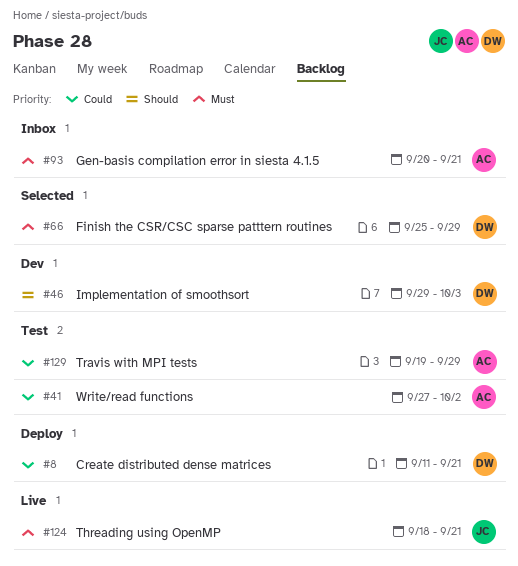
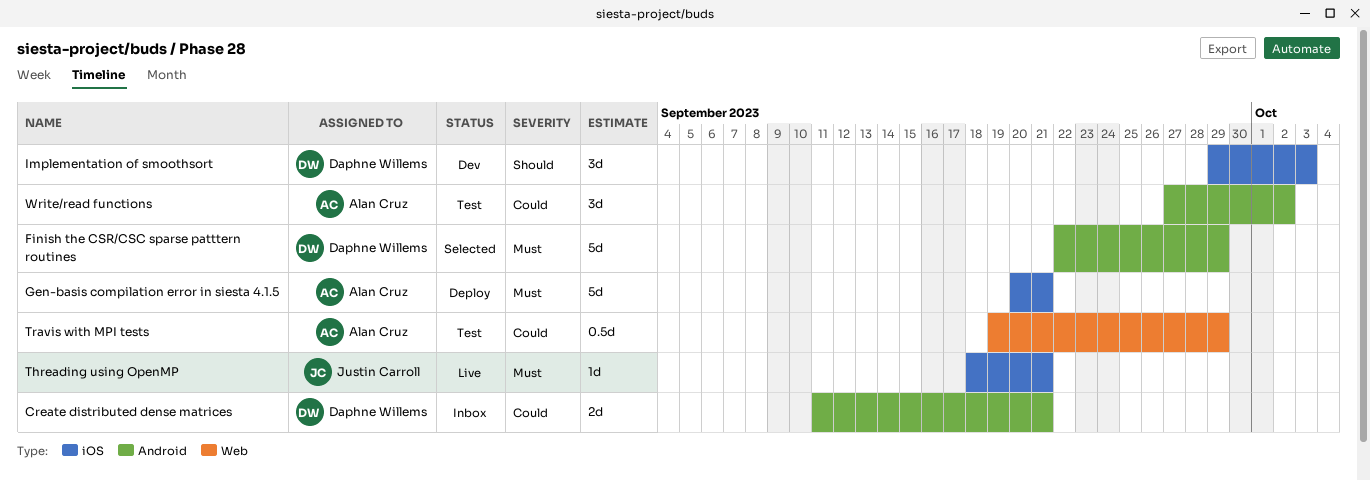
Create distributed dense matrices, status: Deploy -> Inbox
Finish the CSR/CSC sparse patttern routines, start: Sep 25 -> Sep 22
Gen-basis compilation error in siesta 4.1.5, status: Inbox -> Deploy

